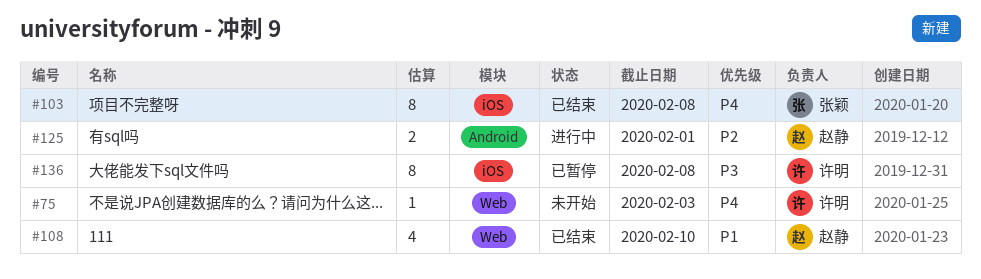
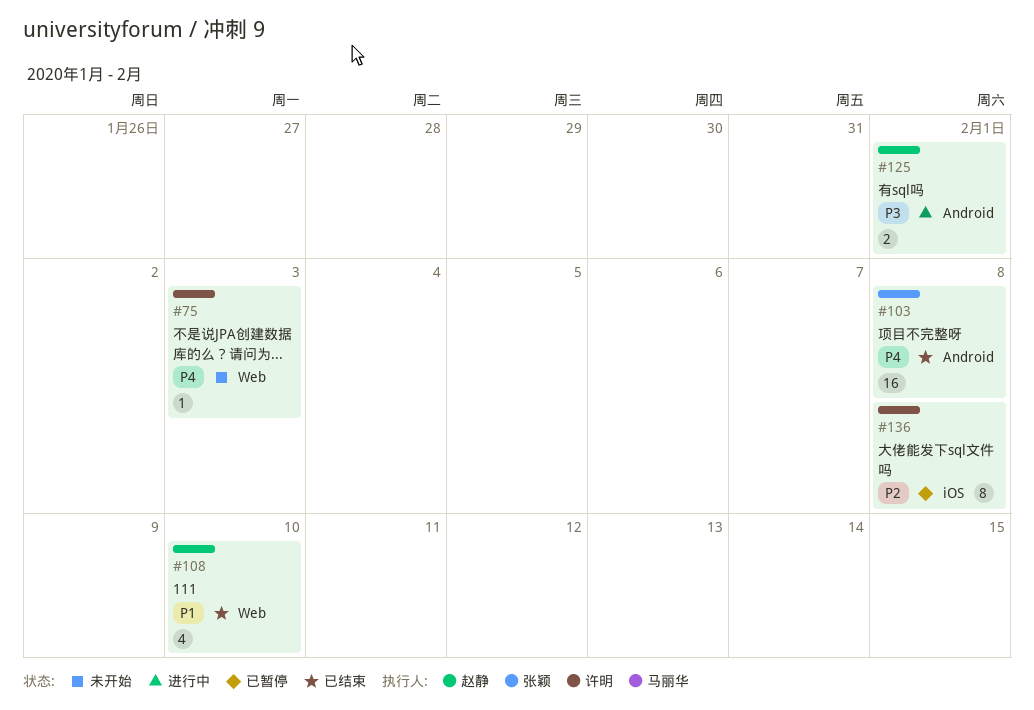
#103, label: iOS -> Android
#103, estimate: 8 -> 16
#125, priority: P2 -> P3
#136, priority: P3 -> P2

